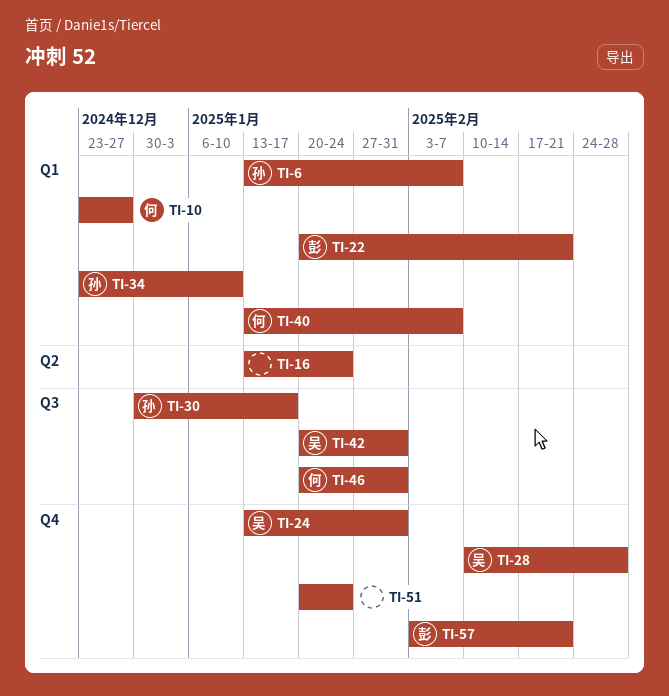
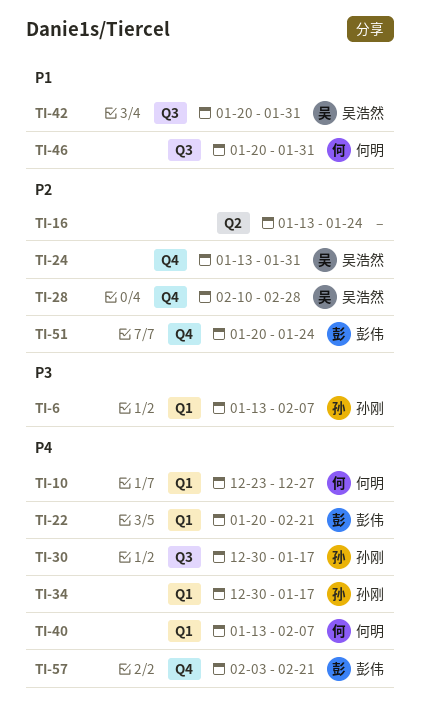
TI-34, start: Dec 23 -> Dec 30
TI-34, due: Jan 10 -> Jan 17
TI-51, owner: none -> 彭伟

